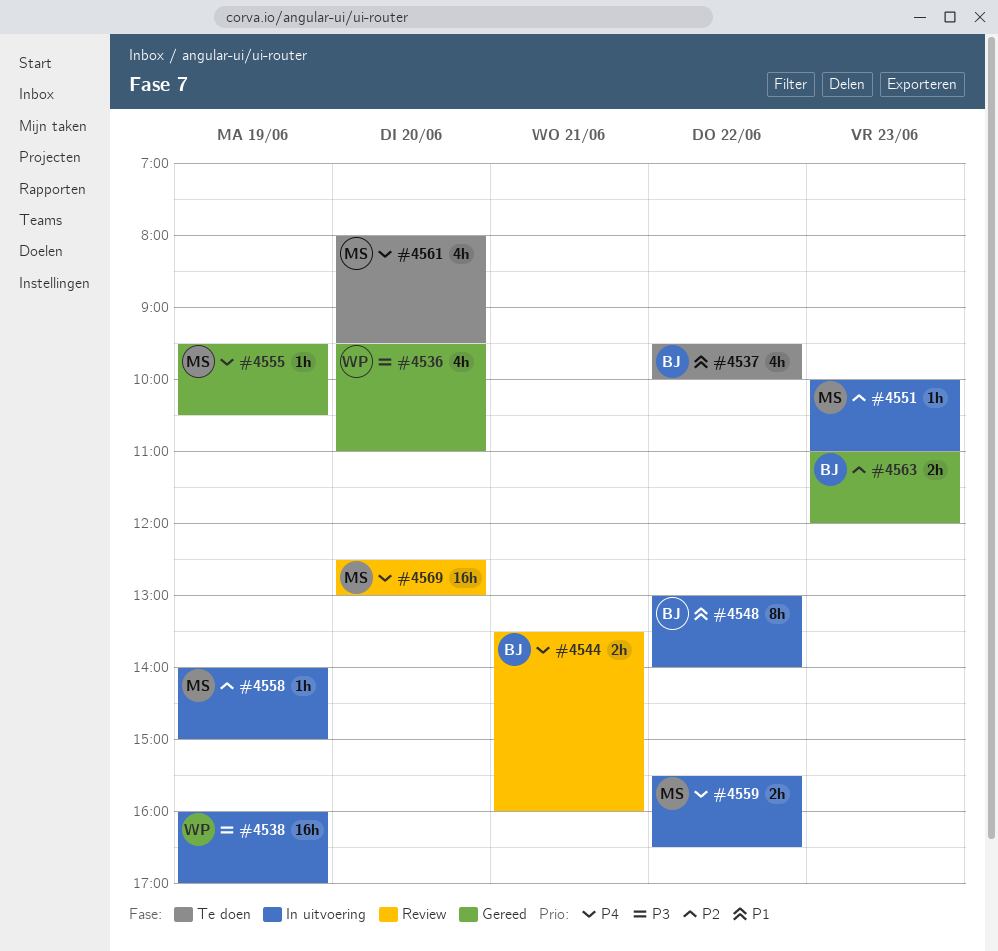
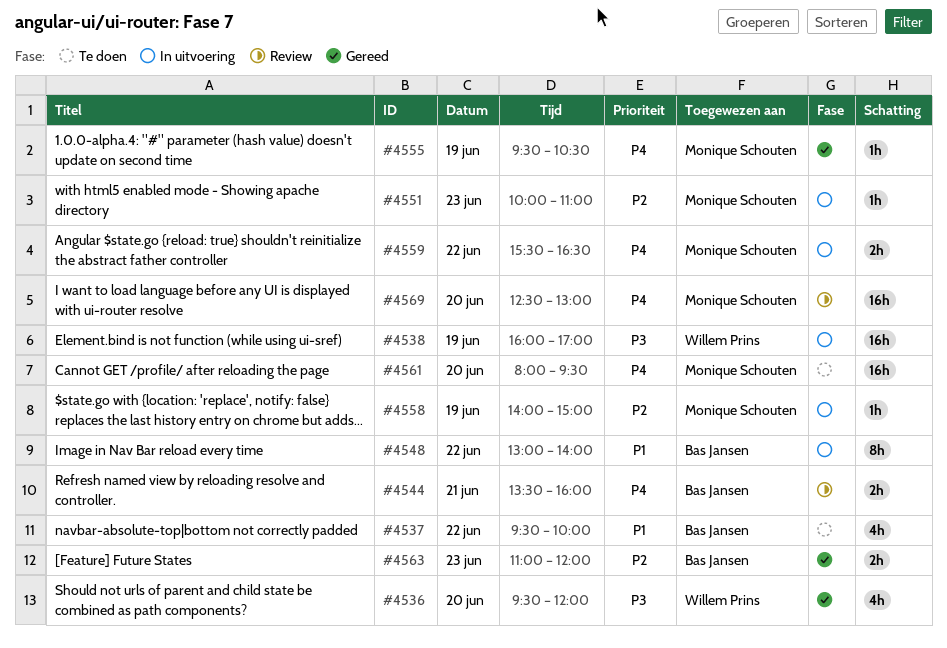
#4536, ends: 11:00 -> 12:00
#4561, estimate: 4h -> 16h

